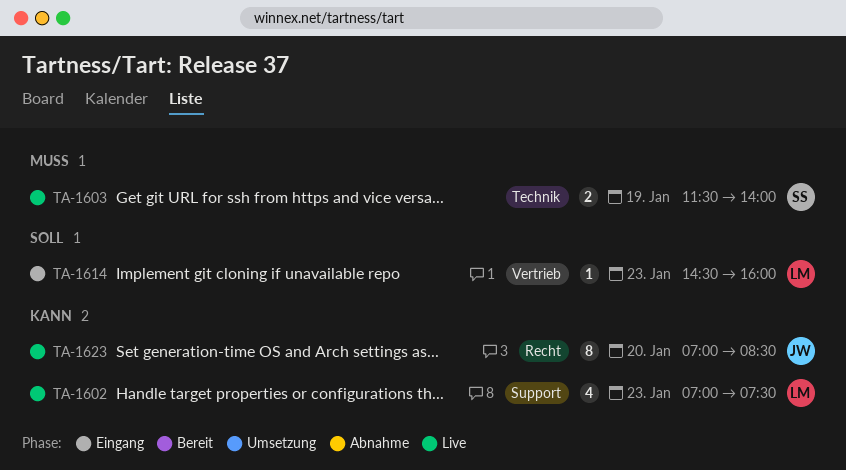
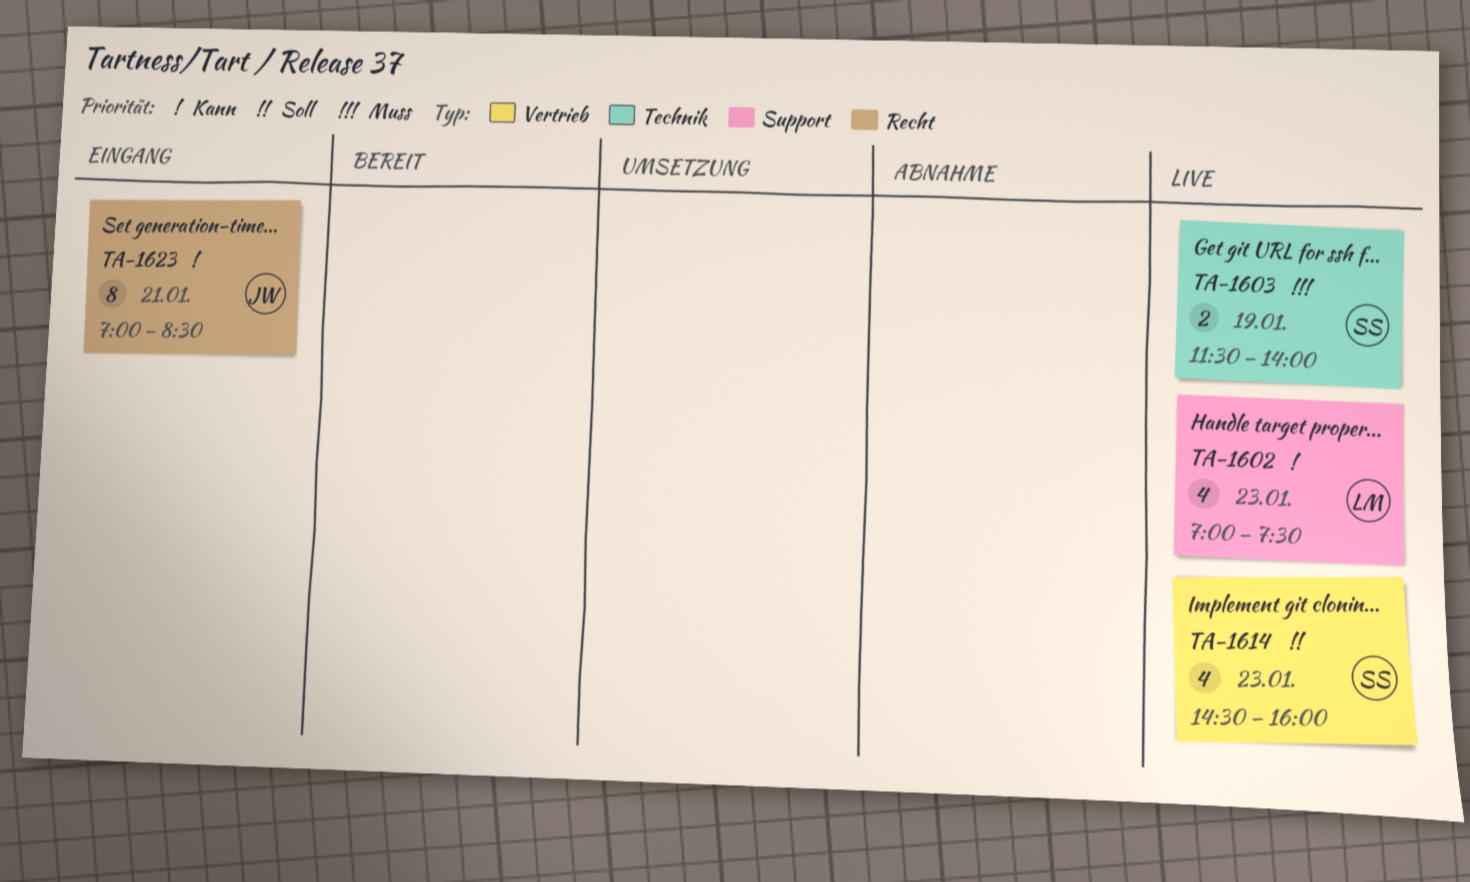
TA-1614, status: Eingang -> Live
TA-1614, owner: LM -> SS
TA-1614, estimate: 1 -> 4
TA-1623, status: Live -> Eingang
TA-1623, day: Jan 20 -> Jan 21

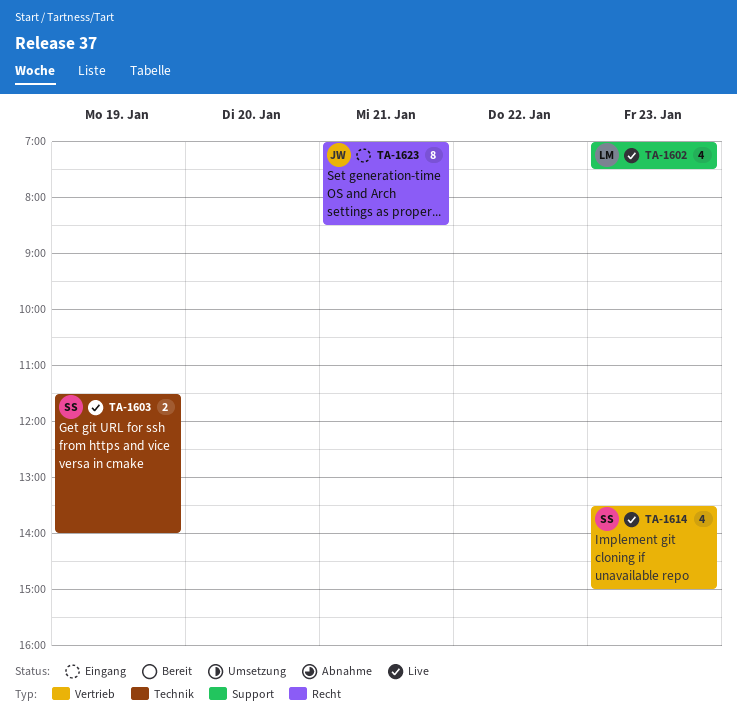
TA-1614, begins: 14:30 -> 13:30
TA-1614, ends: 16:00 -> 15:00

